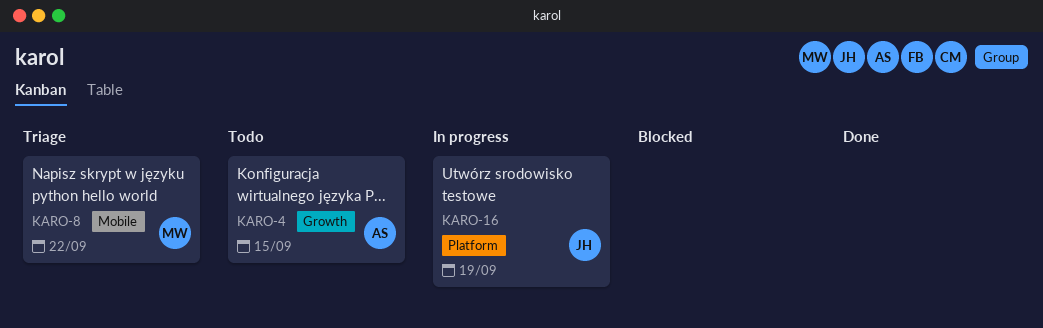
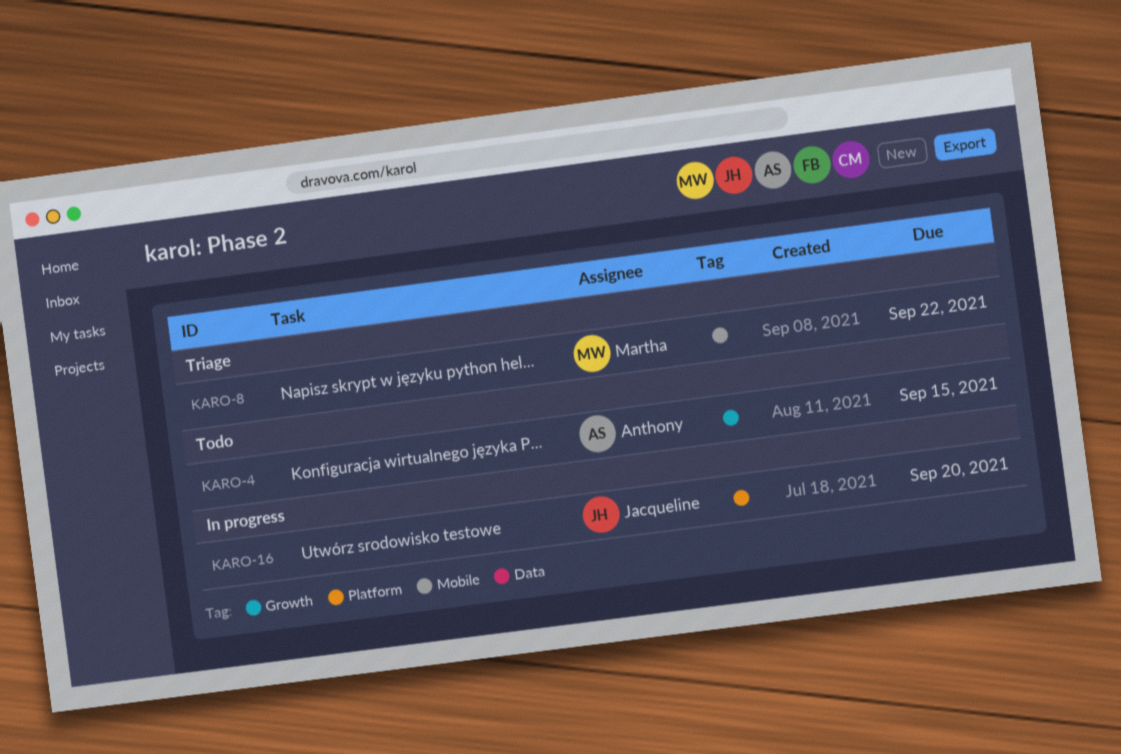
KARO-16, due: Sep 19 -> Sep 20

